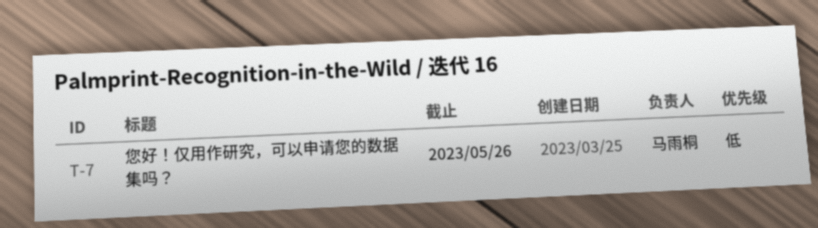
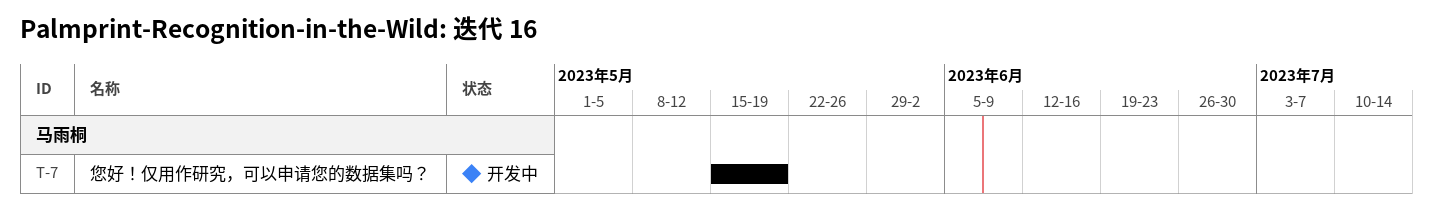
T-7, due: May 26 -> May 19

